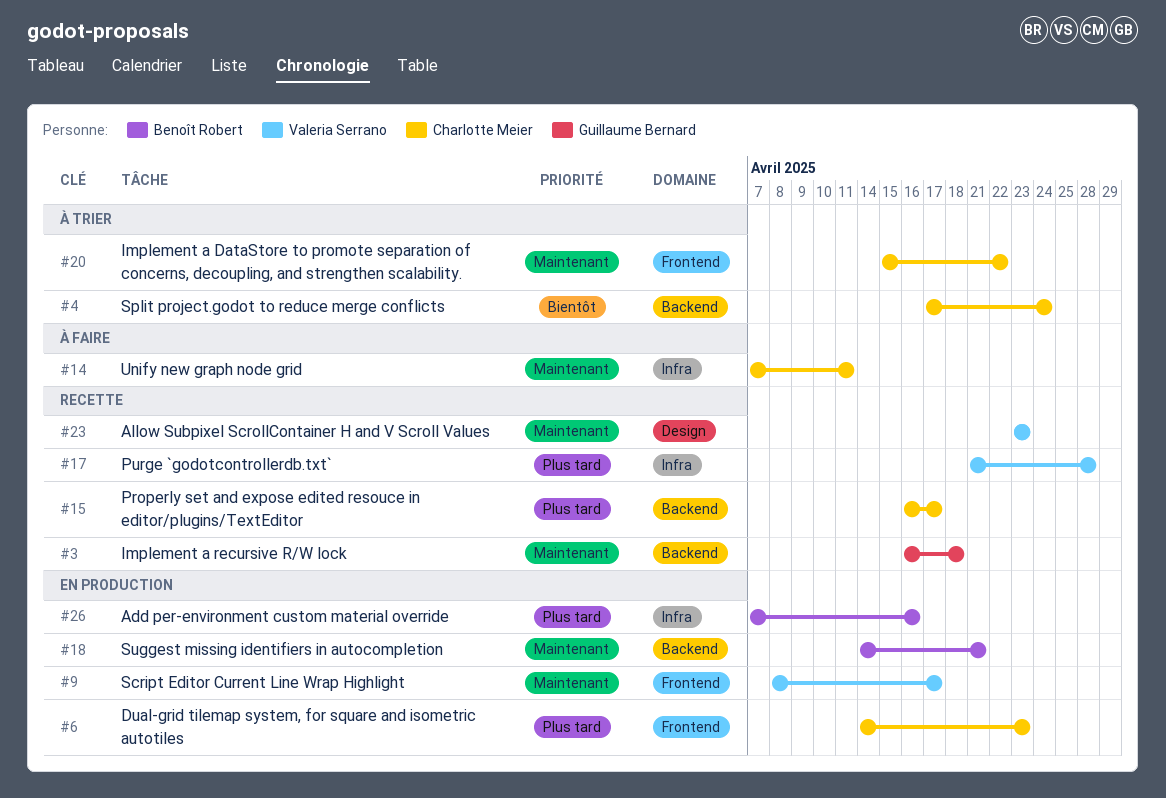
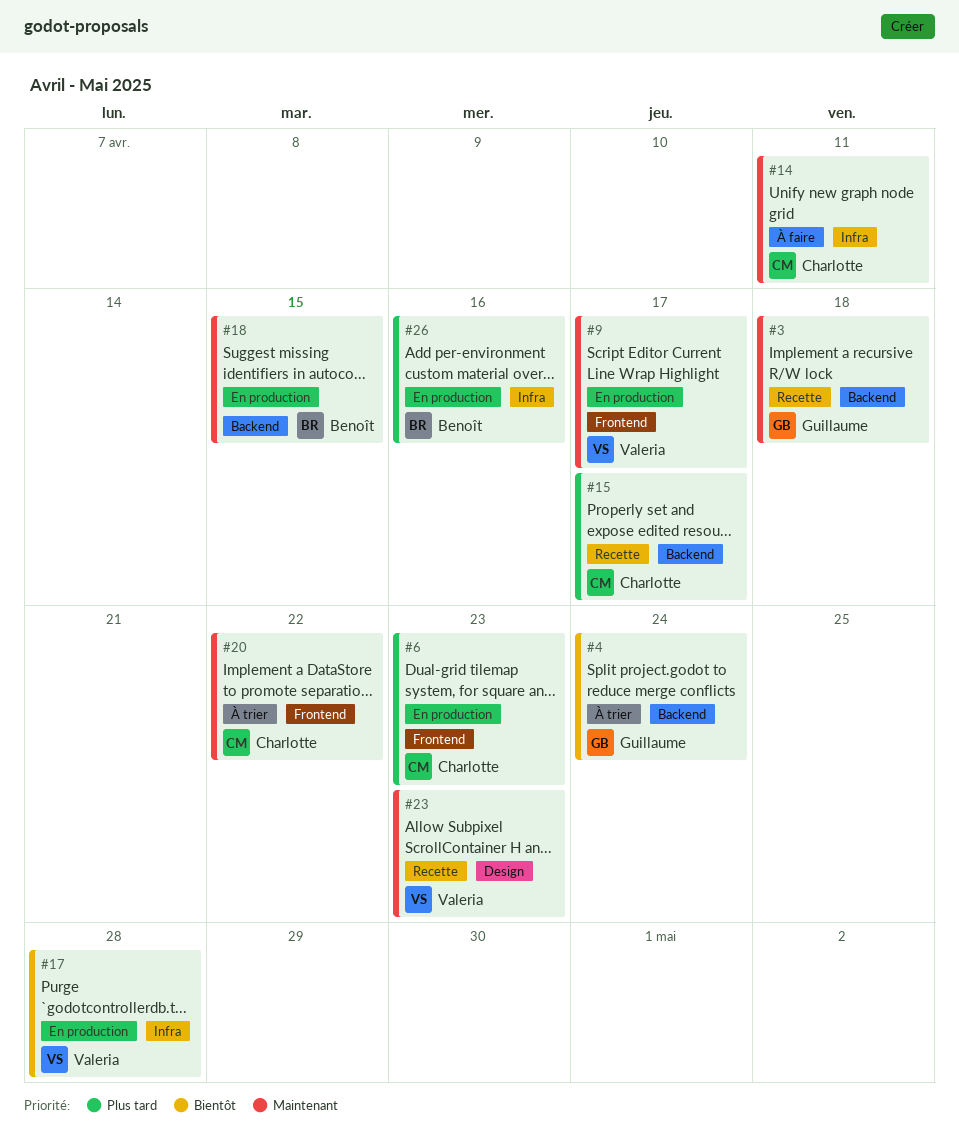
#4, owner: Charlotte Meier -> Guillaume Bernard
#17, status: Recette -> En production
#17, priority: Plus tard -> Bientôt
#18, due: Apr 21 -> Apr 15

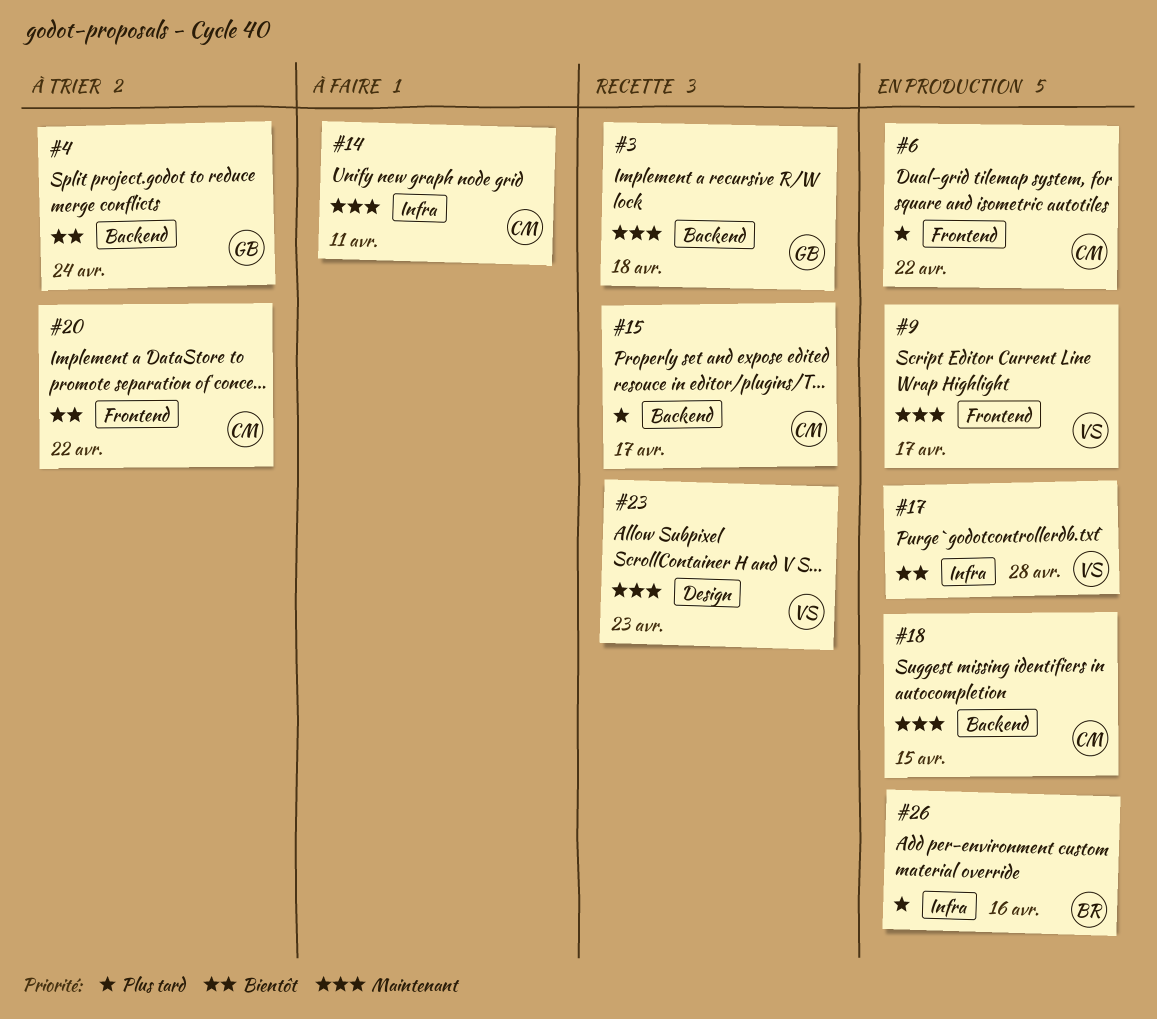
#6, due: Apr 23 -> Apr 22
#18, owner: Benoît -> Charlotte
#20, priority: Maintenant -> Bientôt

